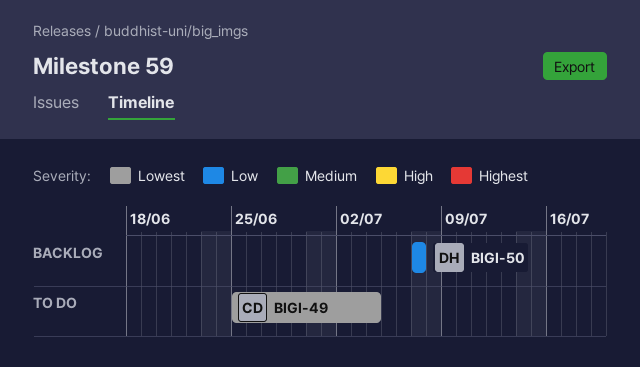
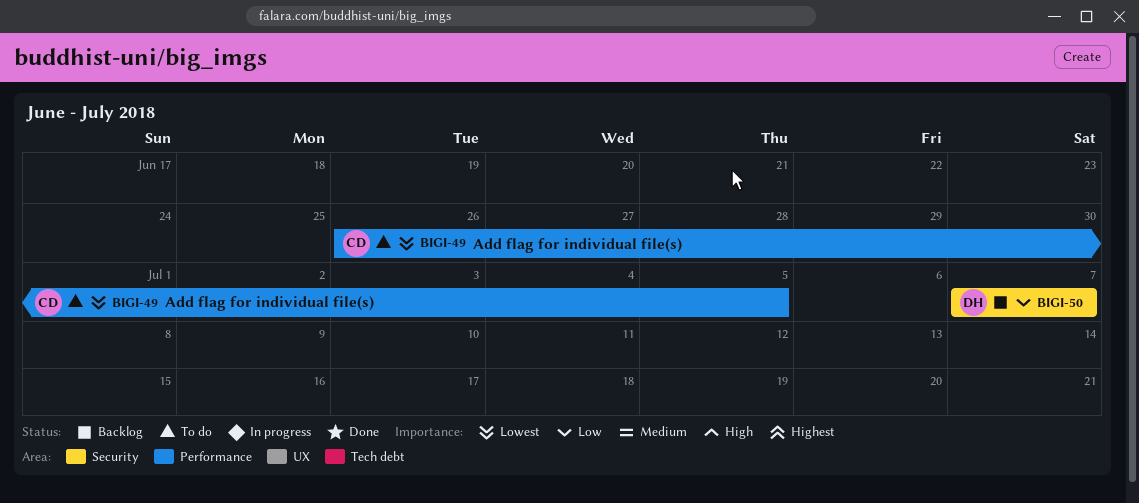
BIGI-49, start: Jun 25 -> Jun 26
BIGI-49, due: Jul 4 -> Jul 5

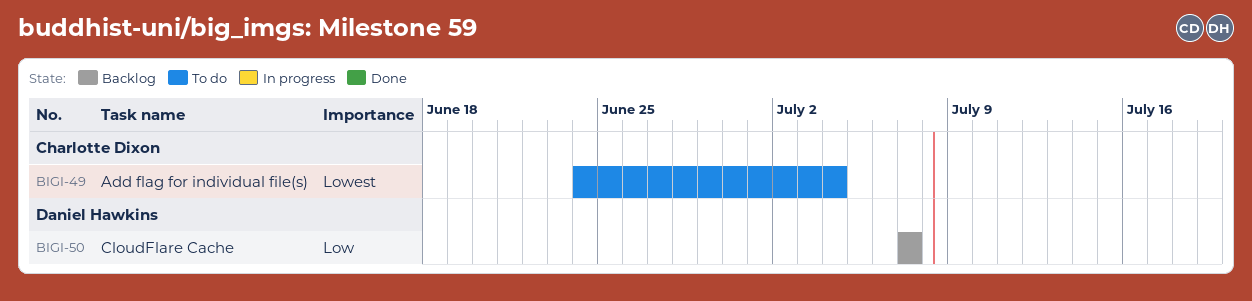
BIGI-49, start: Jun 26 -> Jun 24
BIGI-49, due: Jul 5 -> Jul 4

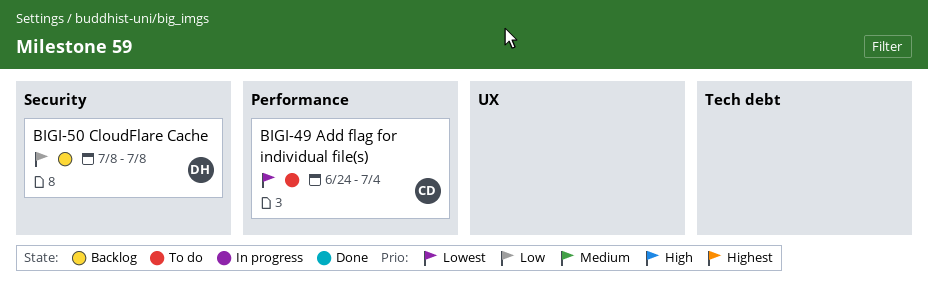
BIGI-50, start: Jul 7 -> Jul 8
BIGI-50, due: Jul 7 -> Jul 8

